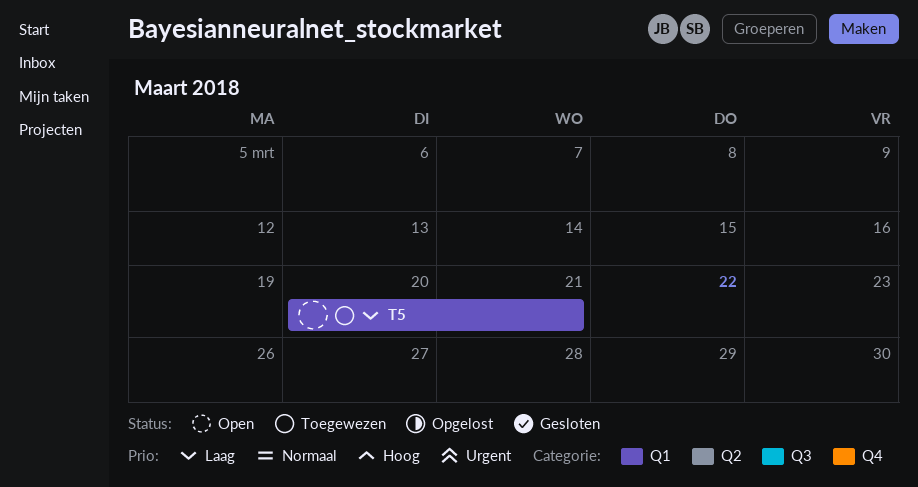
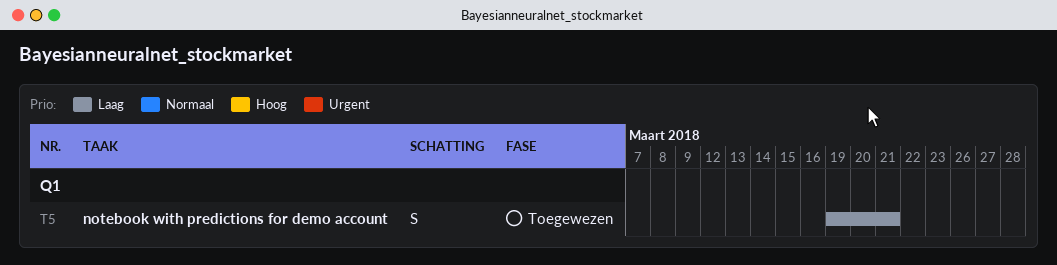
T5, start: Mar 20 -> Mar 19

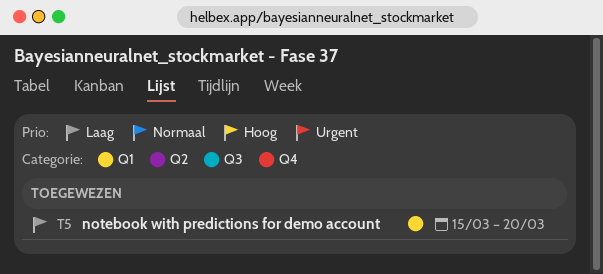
T5, start: Mar 19 -> Mar 15
T5, due: Mar 21 -> Mar 20

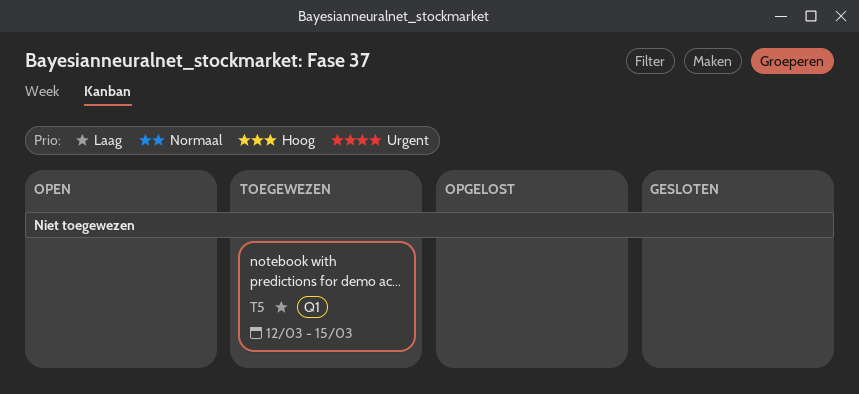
T5, start: Mar 15 -> Mar 12
T5, due: Mar 20 -> Mar 15

